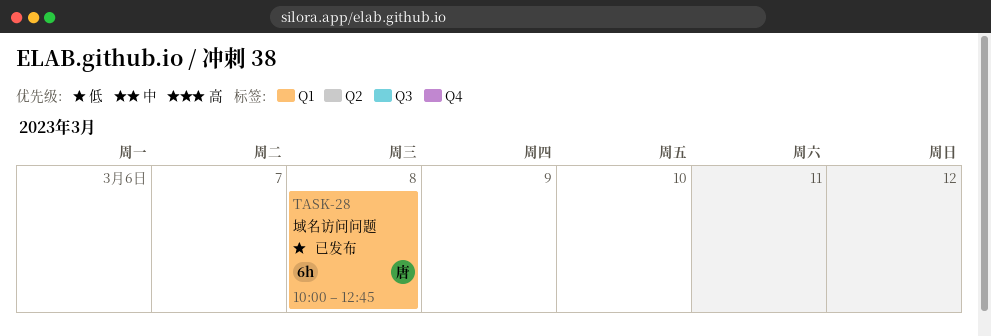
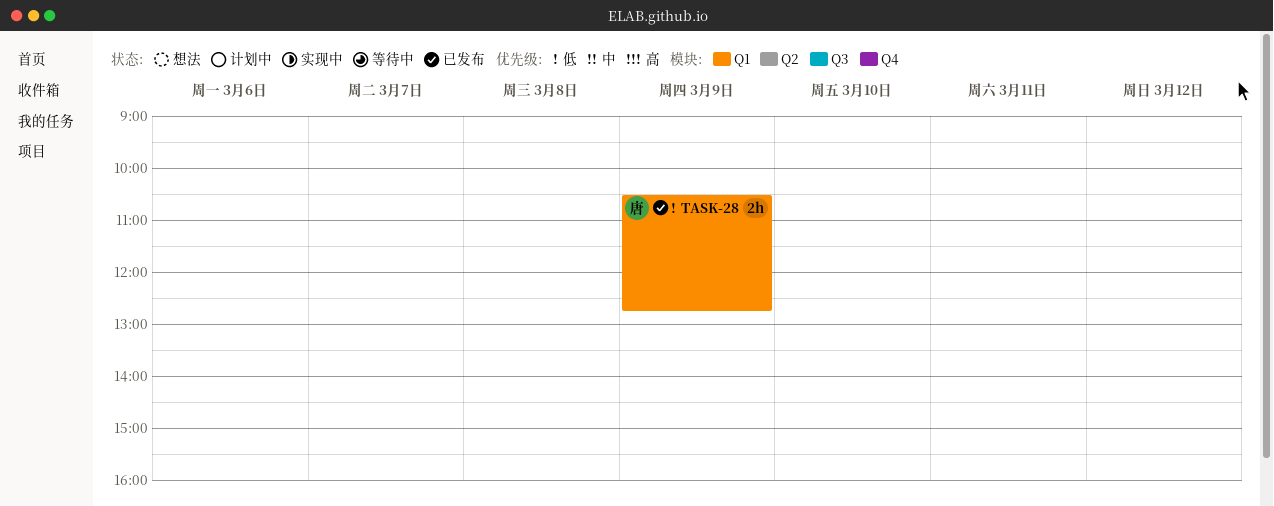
TASK-28, estimate: 6h -> 2h
TASK-28, day: Mar 8 -> Mar 9
TASK-28, begins: 10:00 -> 10:30

